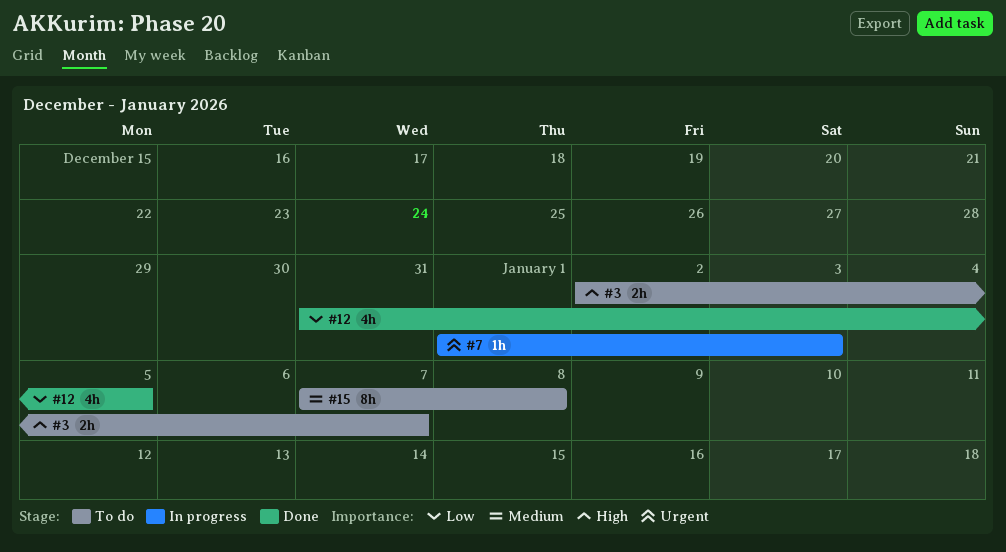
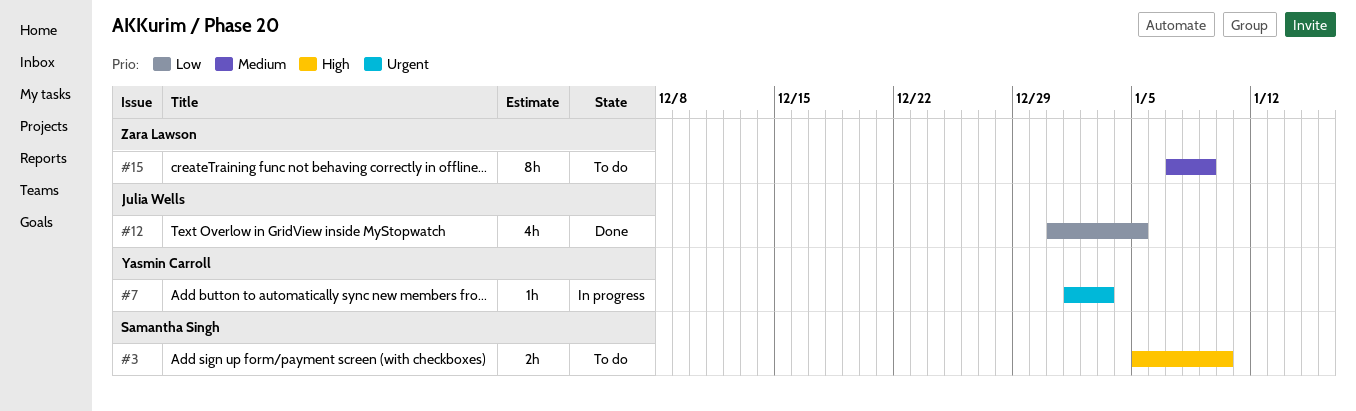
#3, start: Jan 2 -> Jan 5
#3, due: Jan 7 -> Jan 10
#15, due: Jan 8 -> Jan 9

